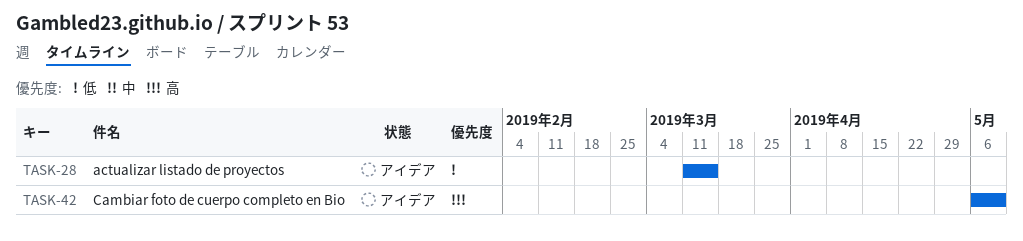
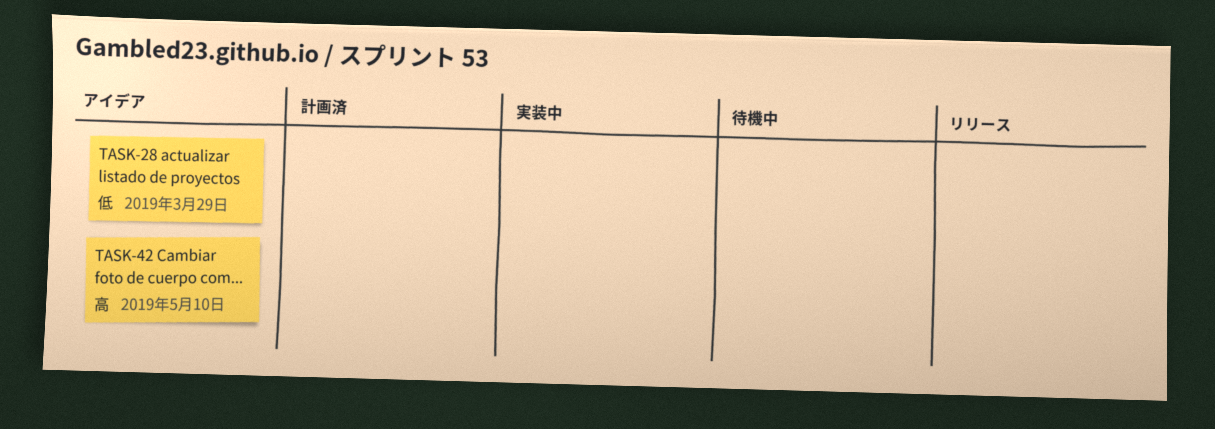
TASK-28, due: Mar 15 -> Mar 29

